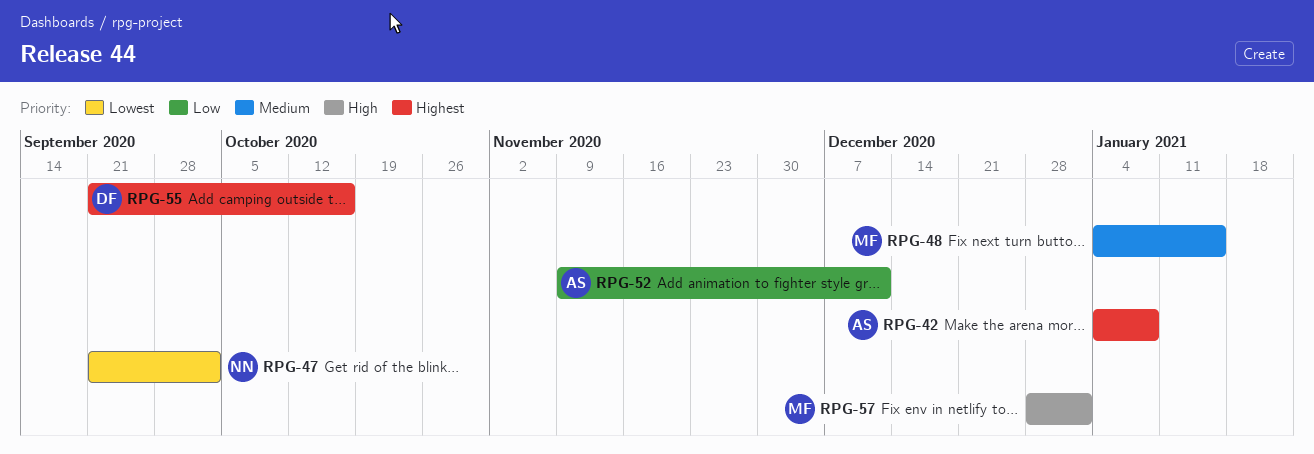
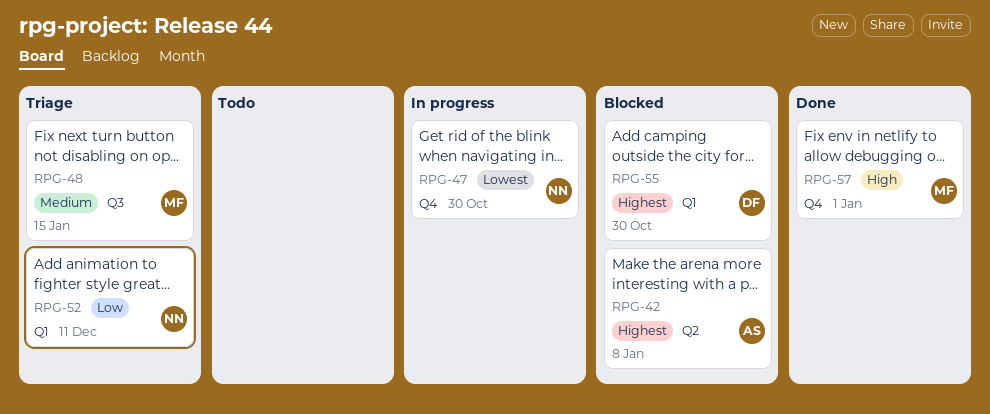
RPG-47, due: Oct 2 -> Oct 30
RPG-52, owner: AS -> NN
RPG-55, due: Oct 16 -> Oct 30

